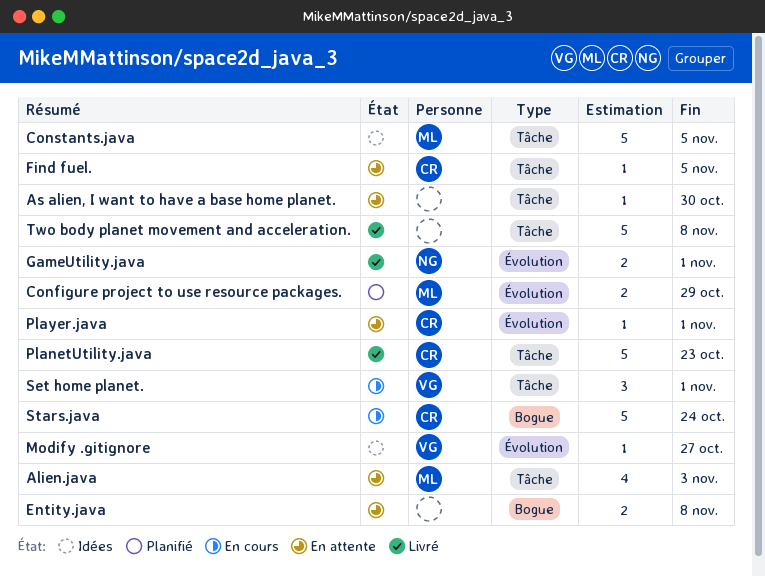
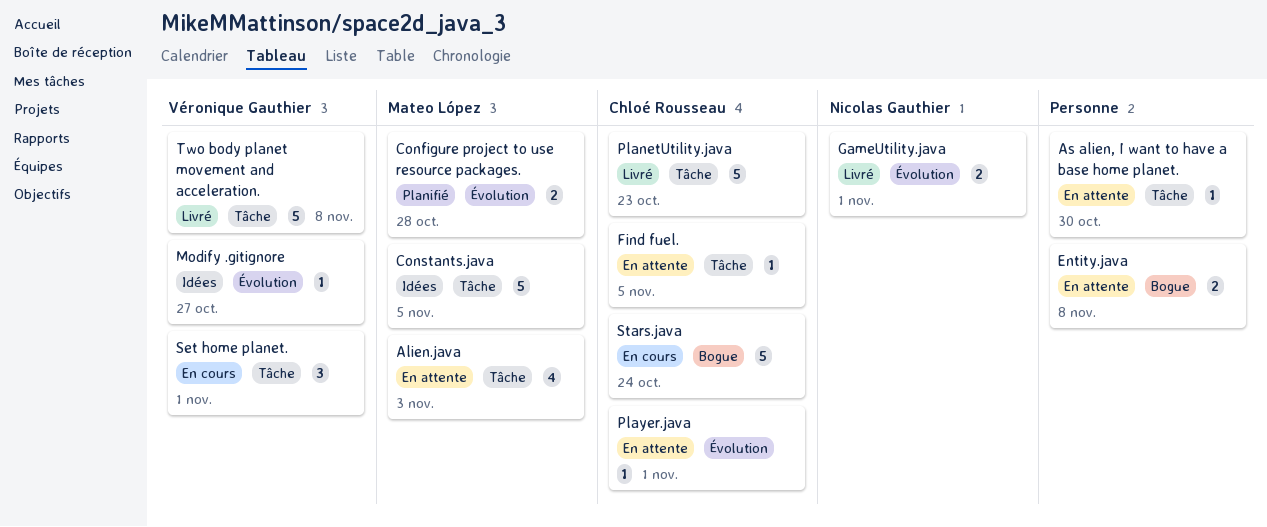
Configure project to use resource packages., due: Oct 29 -> Oct 28
Two body planet movement and acceleration., owner: none -> Véronique Gauthier

